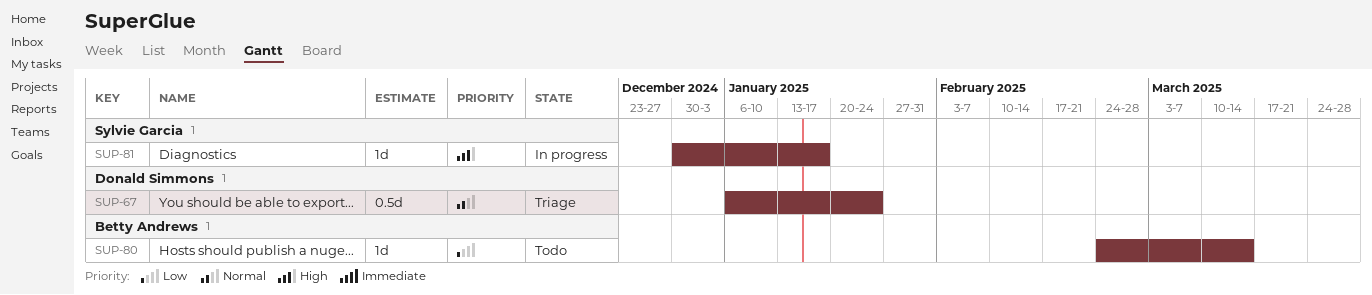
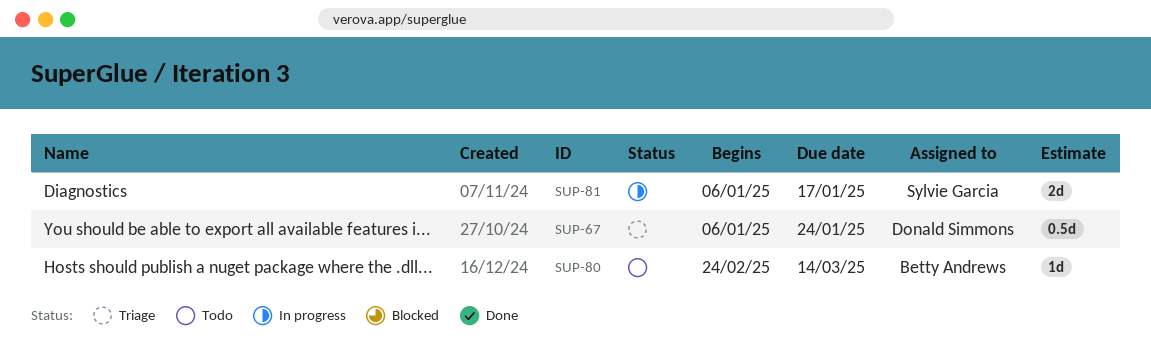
SUP-81, estimate: 1d -> 2d
SUP-81, start: Dec 30 -> Jan 6

